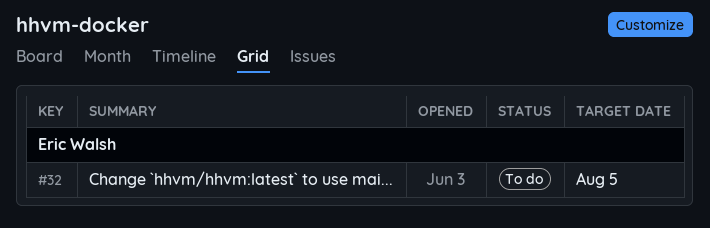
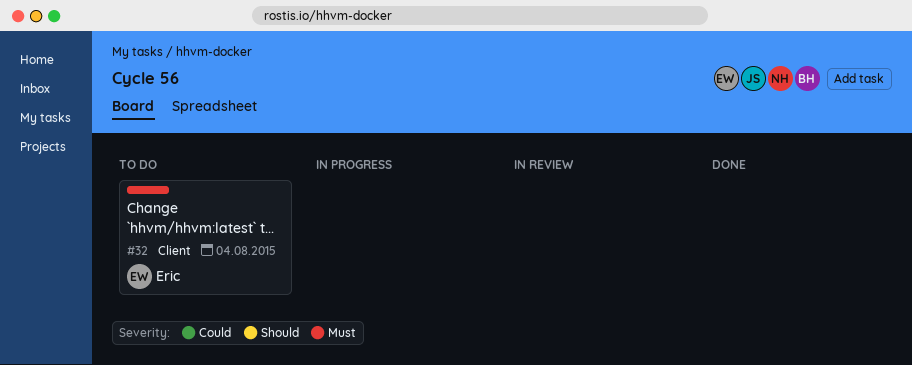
#32, due: Aug 5 -> Aug 4

